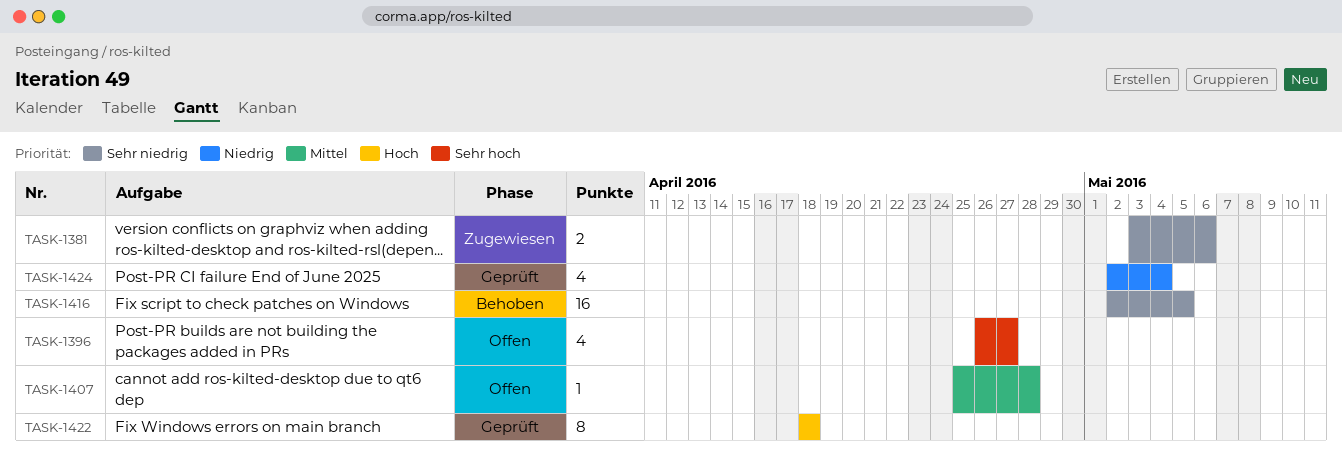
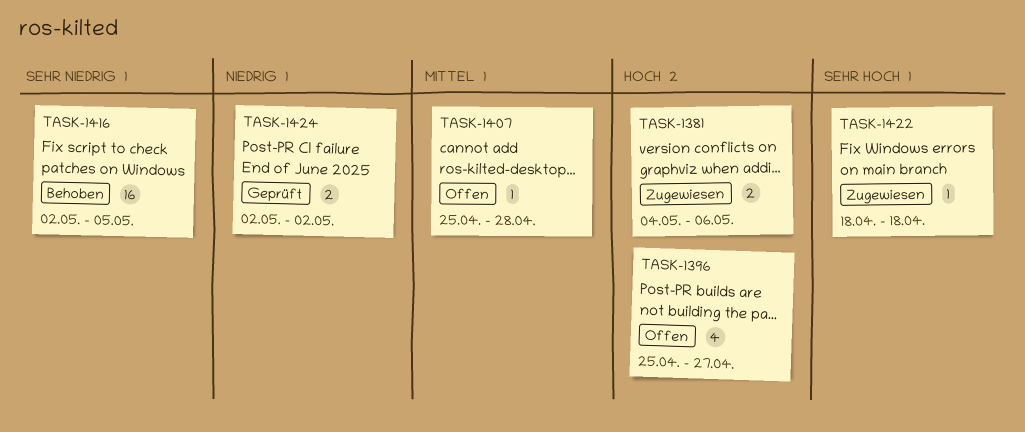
TASK-1381, priority: Sehr niedrig -> Hoch
TASK-1381, start: May 3 -> May 4
TASK-1396, priority: Sehr hoch -> Hoch
TASK-1396, start: Apr 26 -> Apr 25
TASK-1422, status: Geprüft -> Zugewiesen
TASK-1422, priority: Hoch -> Sehr hoch
TASK-1422, estimate: 8 -> 1
TASK-1424, estimate: 4 -> 2
TASK-1424, due: May 4 -> May 2

